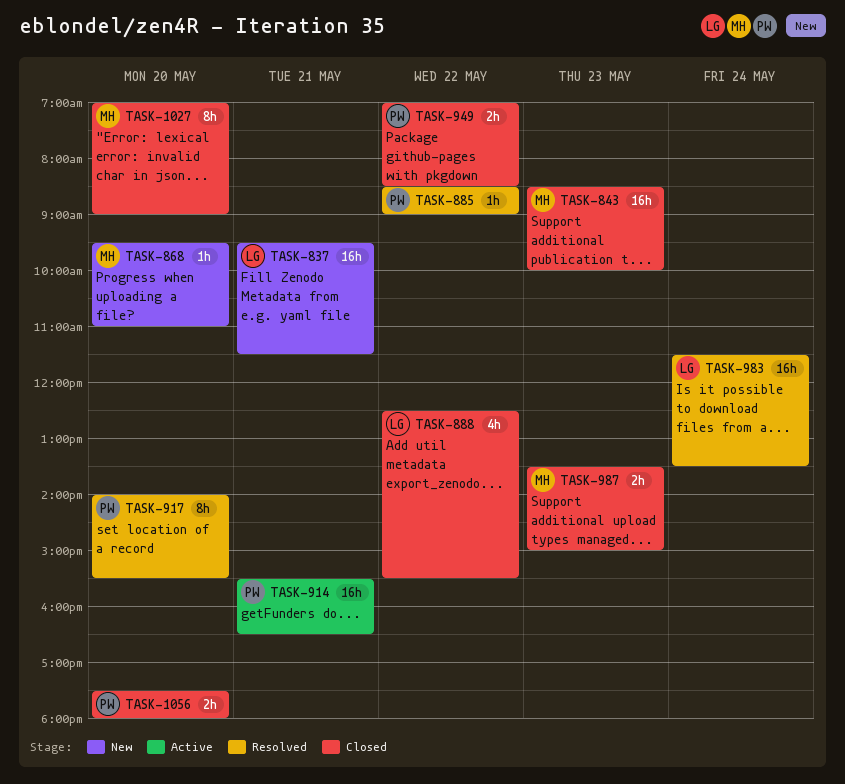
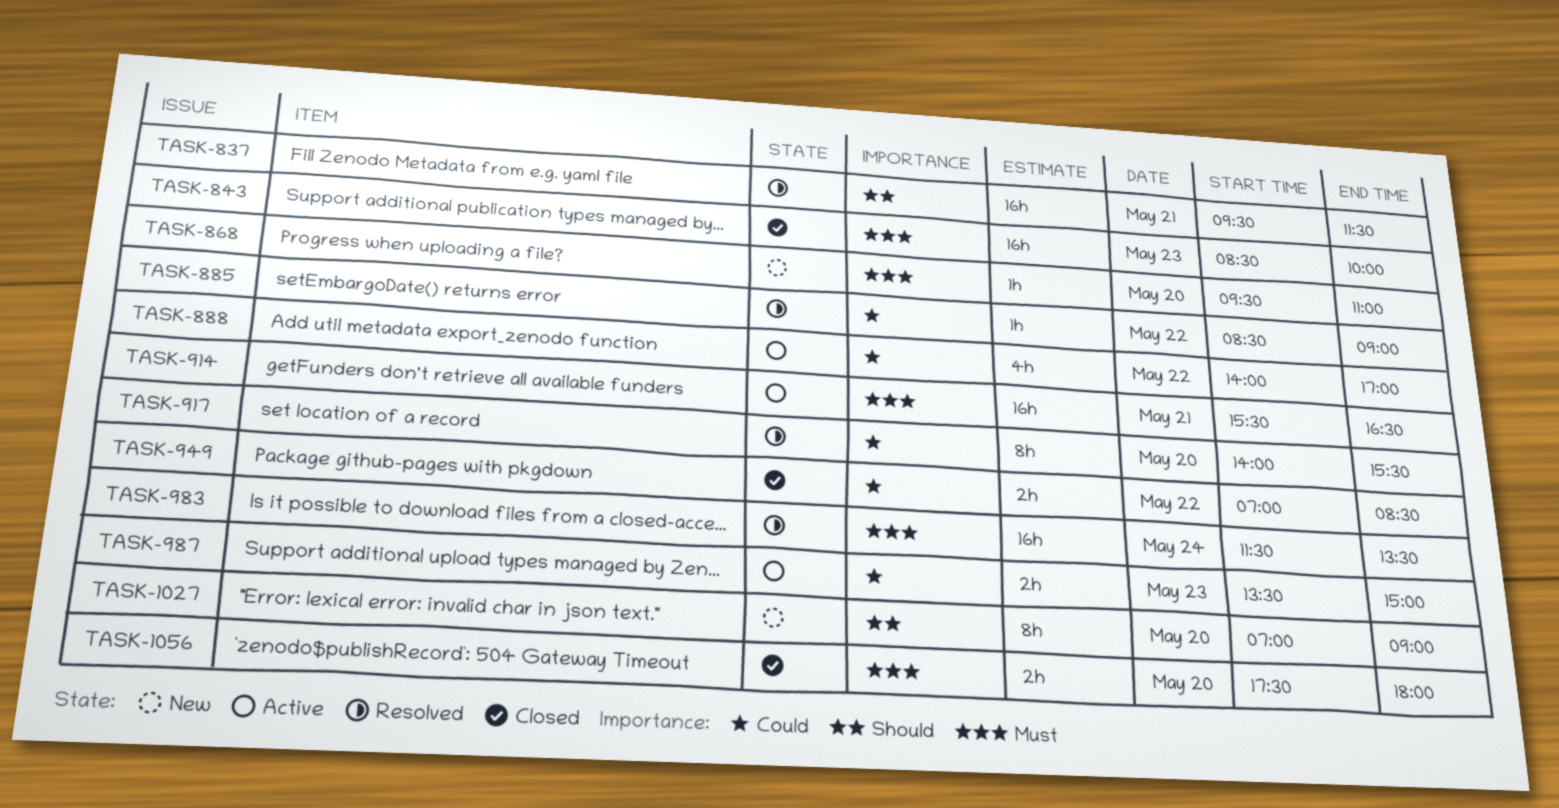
TASK-837, status: New -> Resolved
TASK-888, status: Closed -> Active
TASK-888, begins: 12:30 -> 14:00
TASK-888, ends: 15:30 -> 17:00
TASK-987, status: Closed -> Active
TASK-1027, status: Closed -> New

